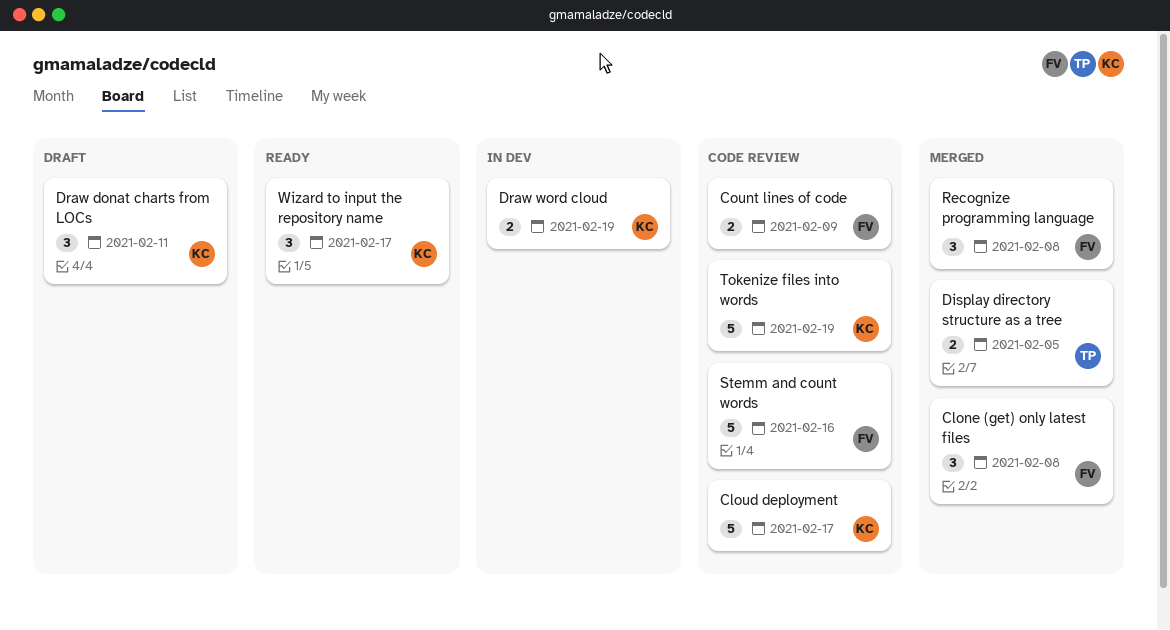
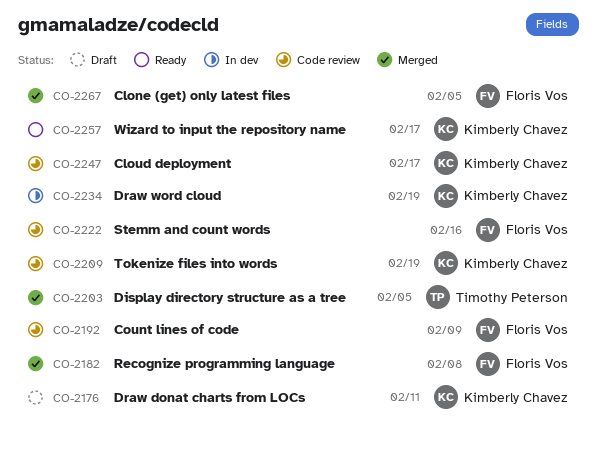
Clone (get) only latest files, due: Feb 8 -> Feb 5

